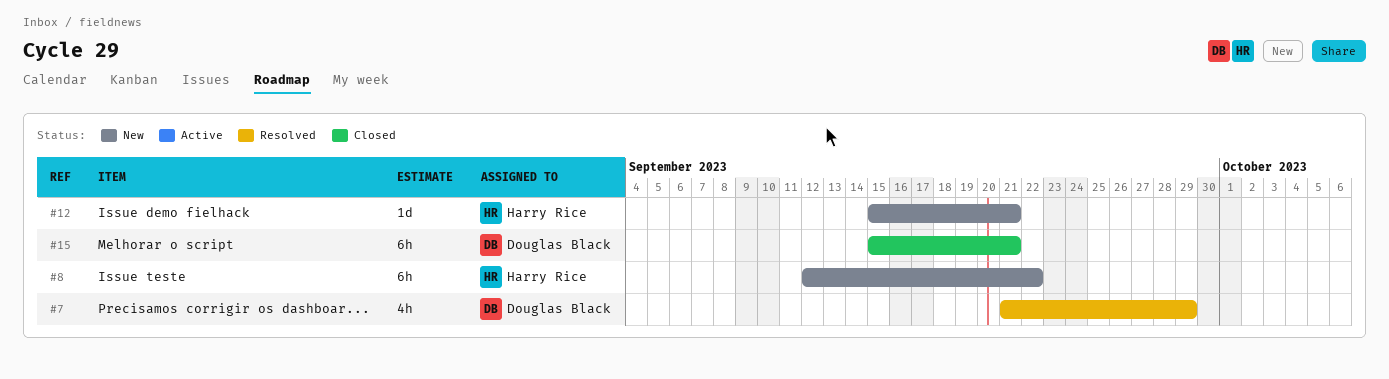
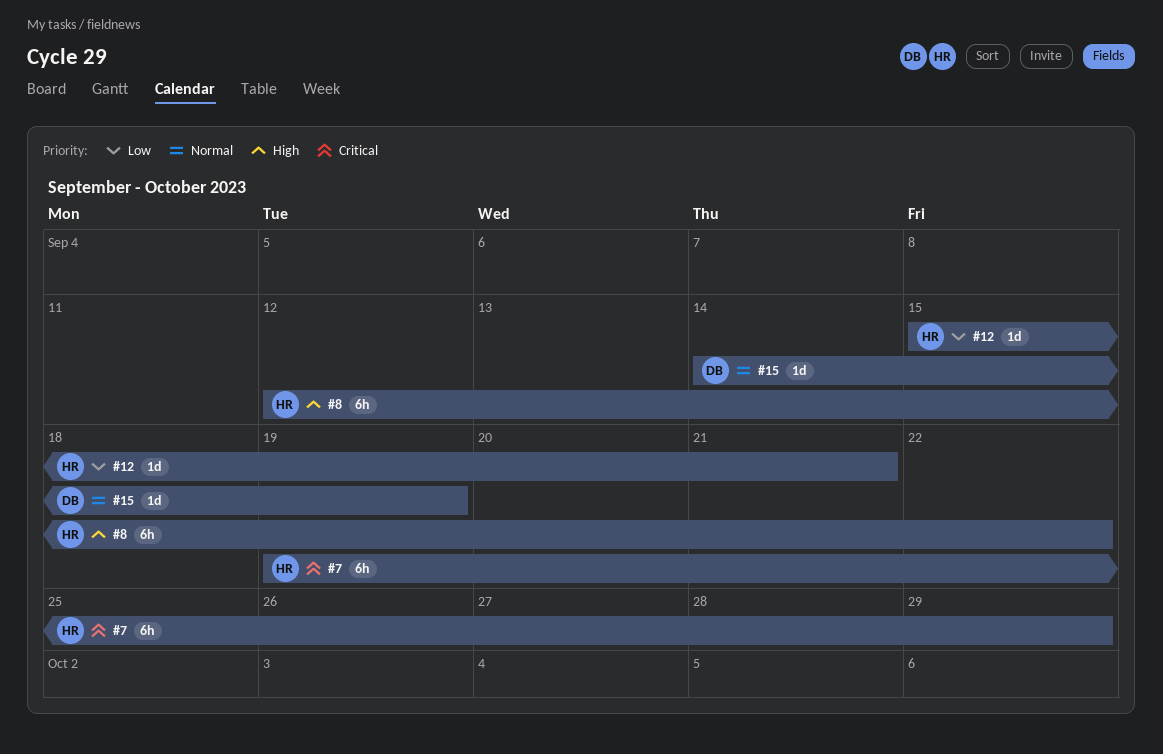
#7, owner: Douglas Black -> Harry Rice
#7, estimate: 4h -> 6h
#7, start: Sep 21 -> Sep 19
#15, estimate: 6h -> 1d
#15, start: Sep 15 -> Sep 14
#15, due: Sep 21 -> Sep 19

